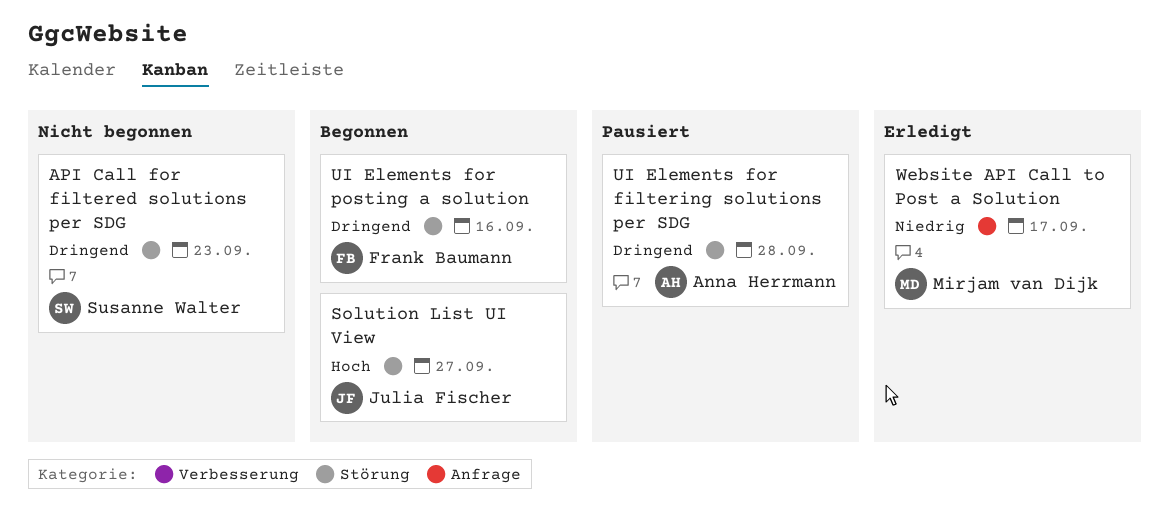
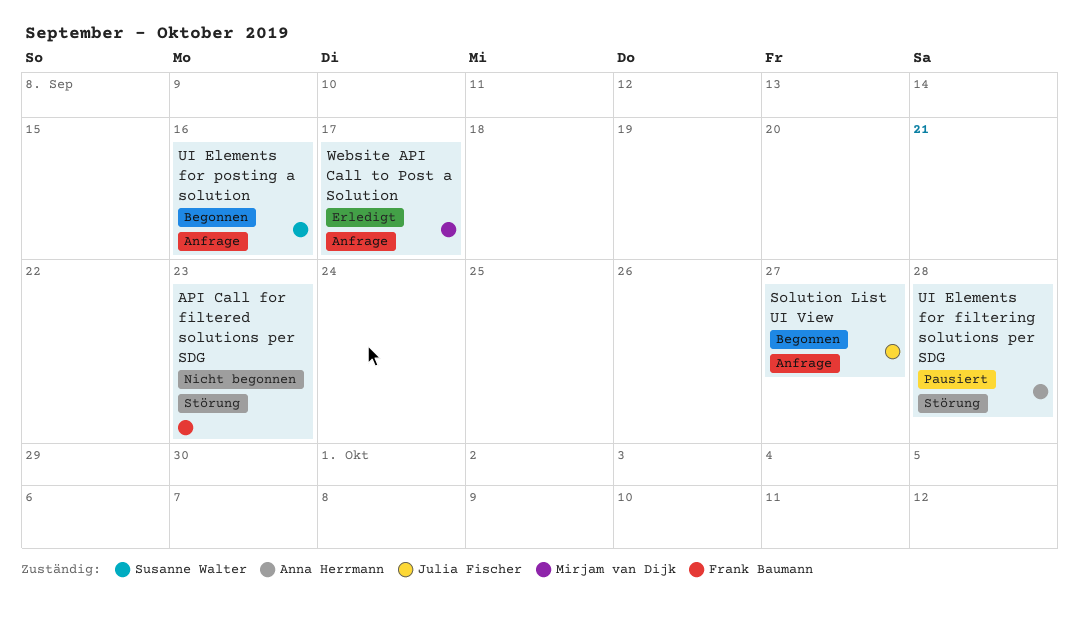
API Call for filtered solutions per SDG, owner: Susanne Walter -> Frank Baumann
Solution List UI View, label: Störung -> Anfrage
UI Elements for posting a solution, owner: Frank Baumann -> Susanne Walter
UI Elements for posting a solution, label: Störung -> Anfrage

